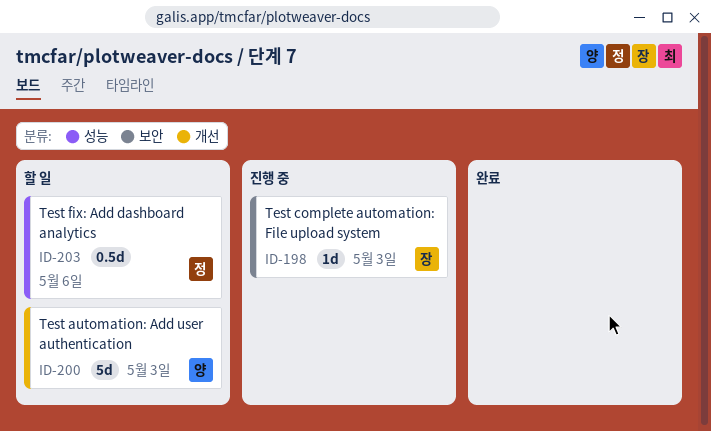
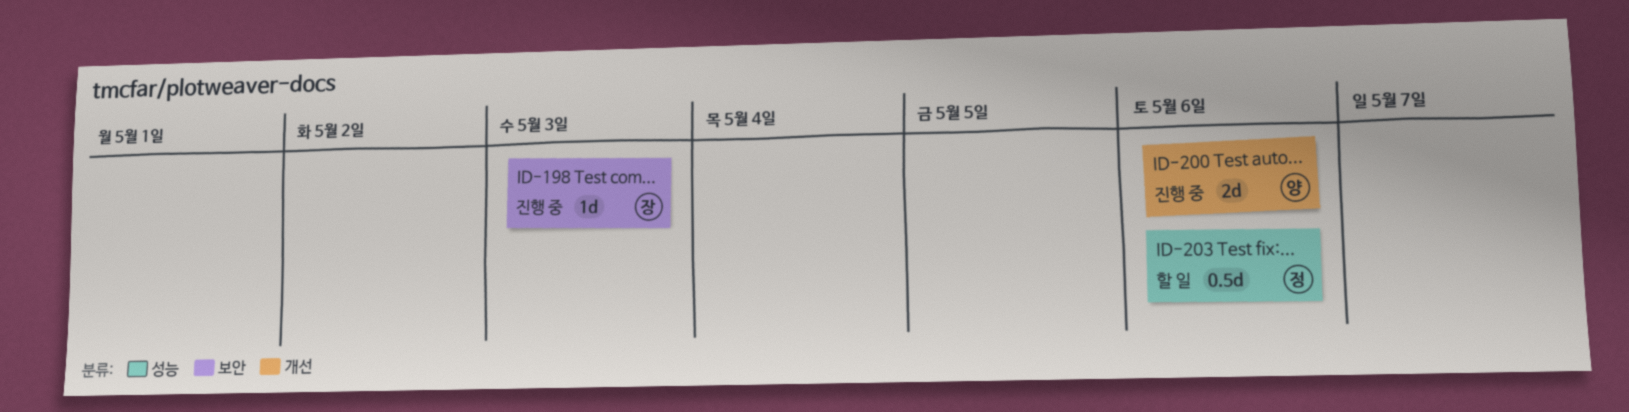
ID-200, status: 할 일 -> 진행 중
ID-200, estimate: 5d -> 2d
ID-200, due: May 3 -> May 6

